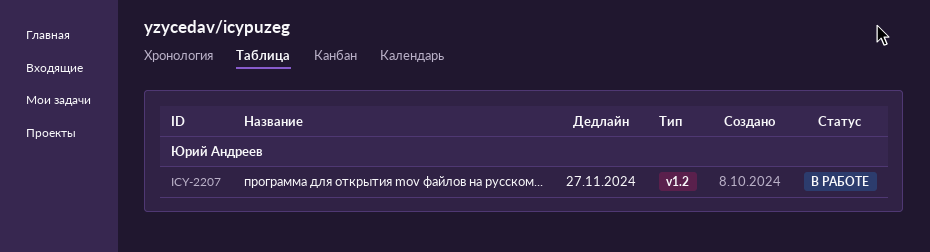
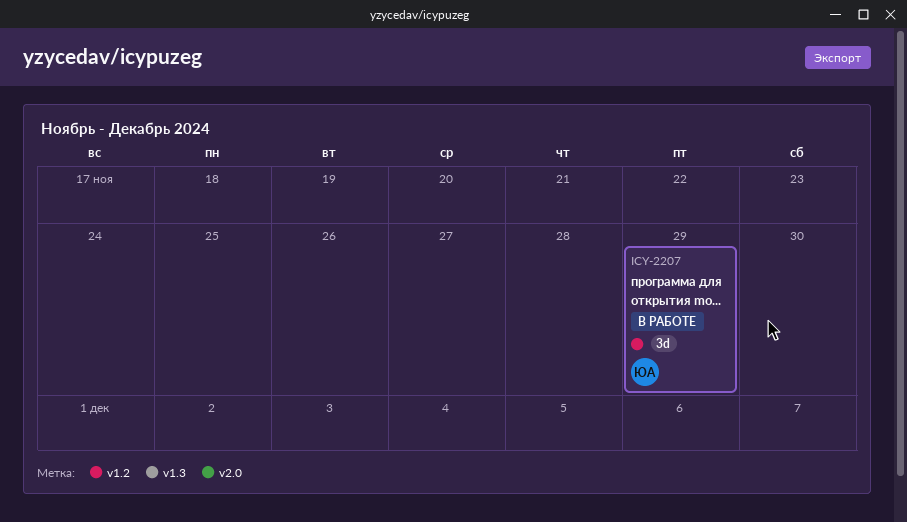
ICY-2207, due: Nov 27 -> Nov 29

